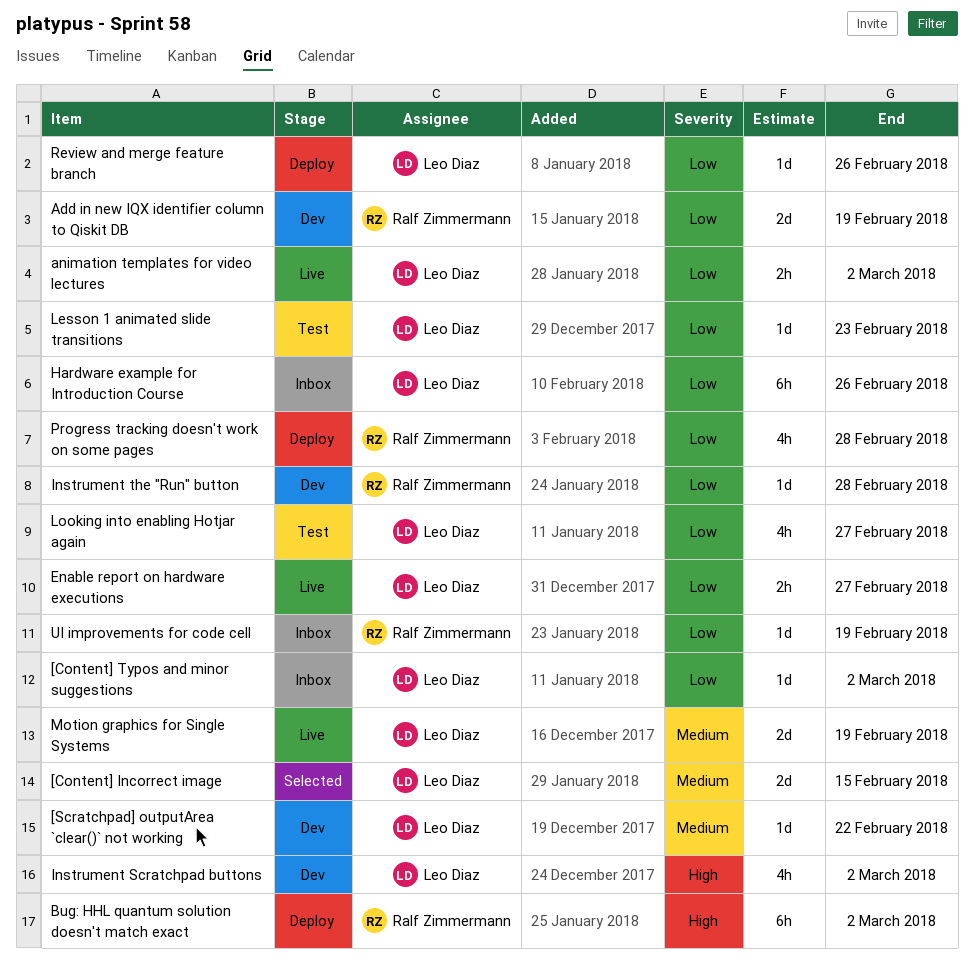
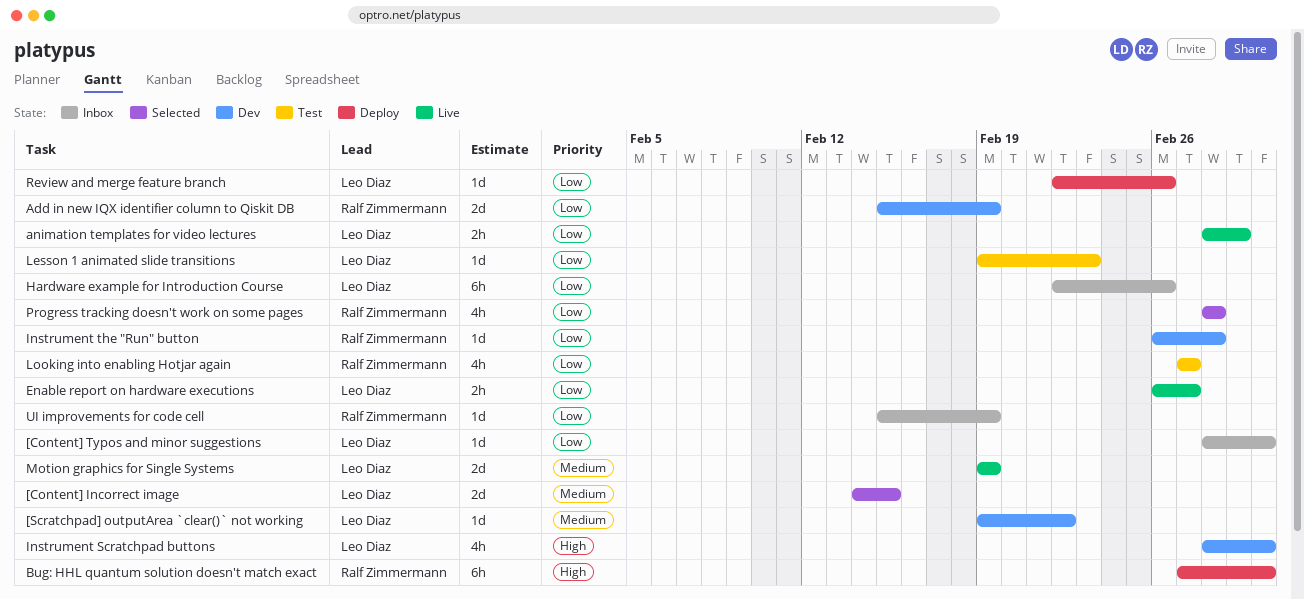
animation templates for video lectures, due: Mar 2 -> Mar 1
Looking into enabling Hotjar again, owner: Leo Diaz -> Ralf Zimmermann
Progress tracking doesn't work on some pages, status: Deploy -> Selected

